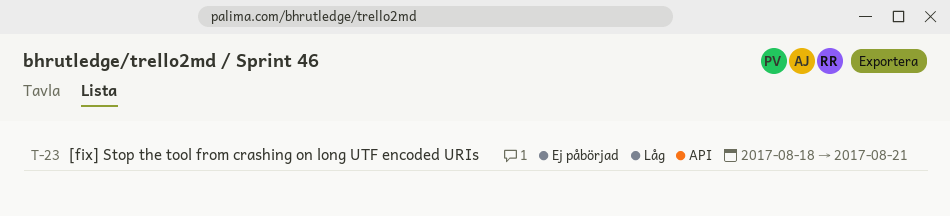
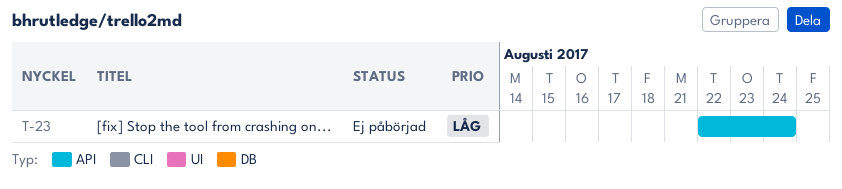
T-23, start: Aug 18 -> Aug 22
T-23, due: Aug 21 -> Aug 24

